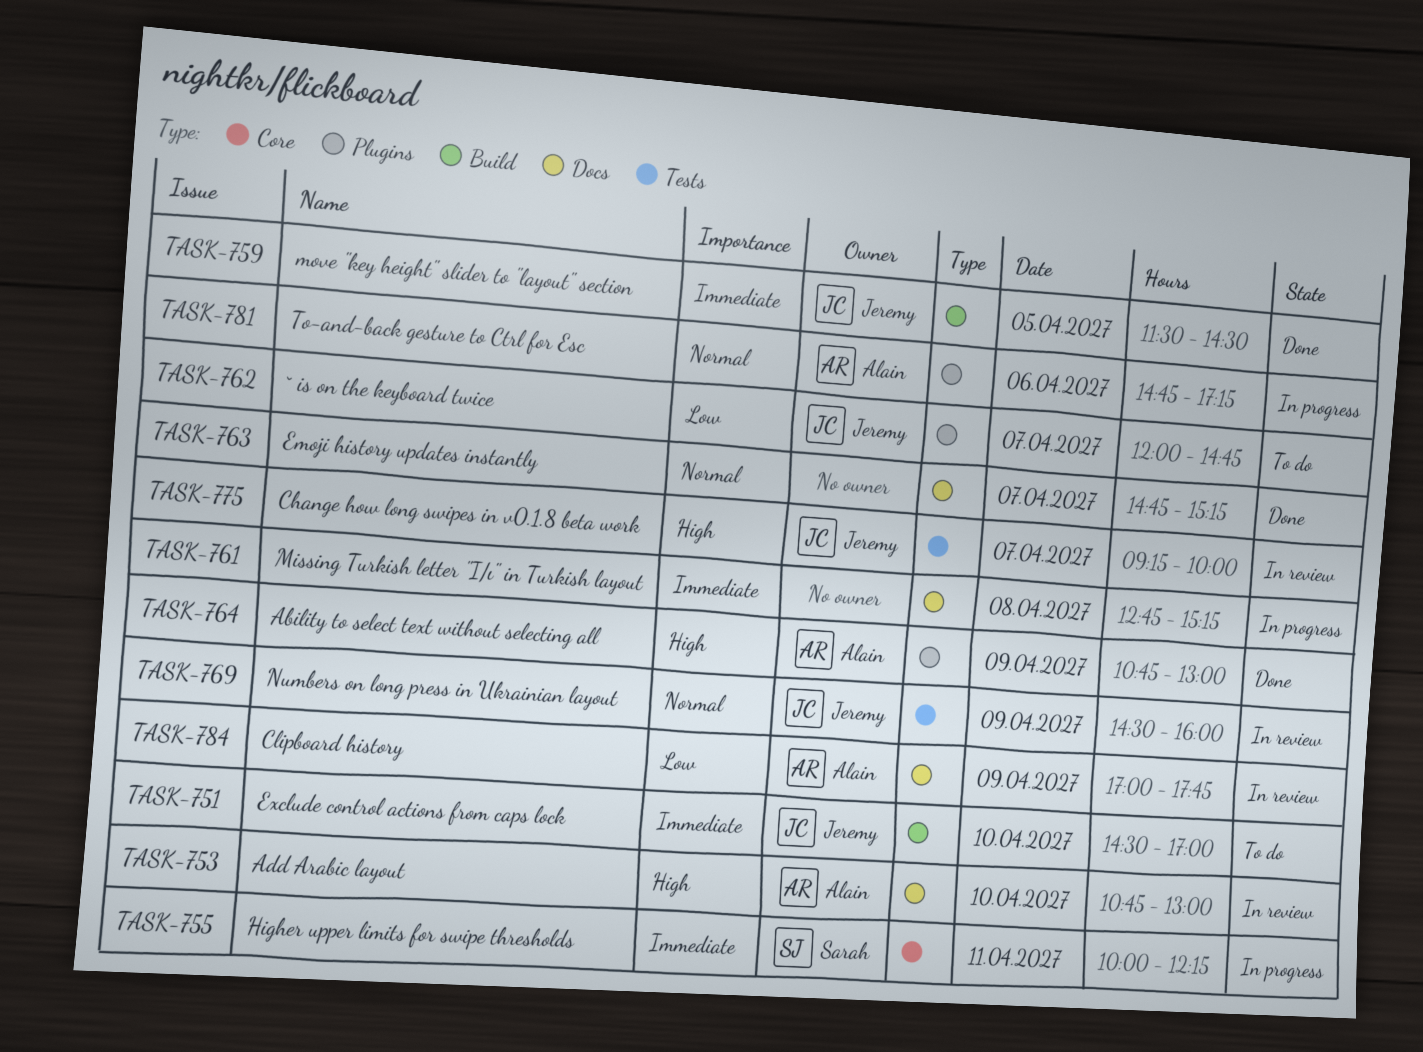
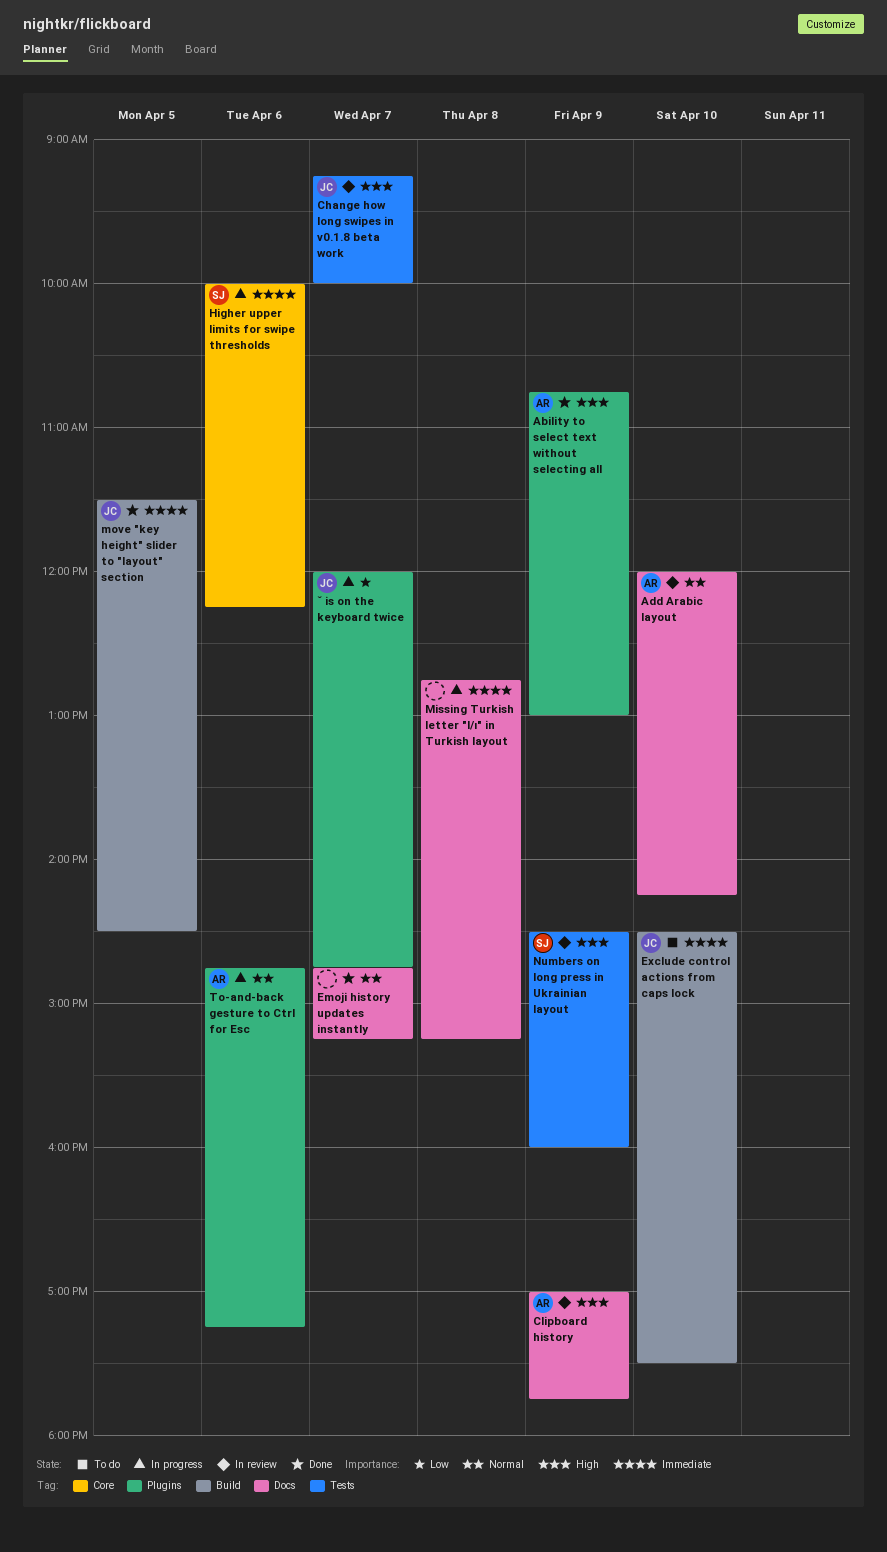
Add Arabic layout, priority: High -> Normal
Add Arabic layout, begins: 10:45 -> 12:00
Add Arabic layout, ends: 13:00 -> 14:15
Clipboard history, priority: Low -> High
Exclude control actions from caps lock, ends: 17:00 -> 17:30
Higher upper limits for swipe thresholds, day: Apr 11 -> Apr 6
Numbers on long press in Ukrainian layout, owner: Jeremy -> Sarah
Numbers on long press in Ukrainian layout, priority: Normal -> High
ˇ is on the keyboard twice, status: To do -> In progress

